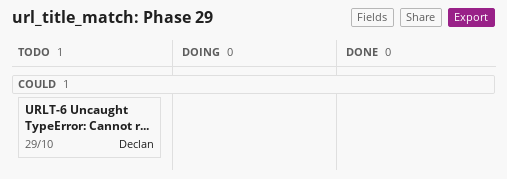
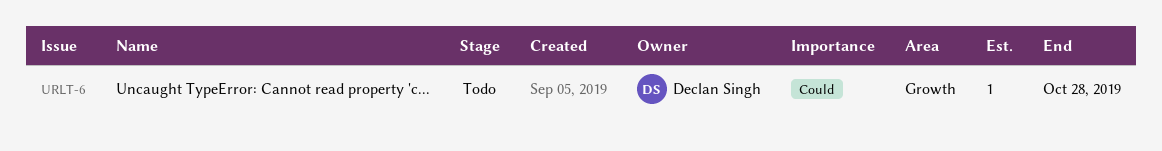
URLT-6, due: Oct 29 -> Oct 28

